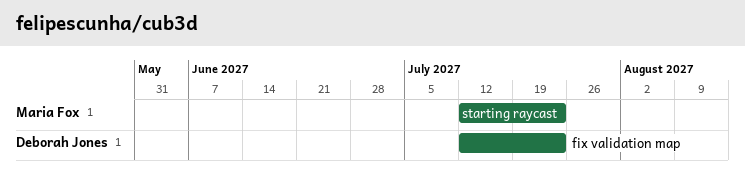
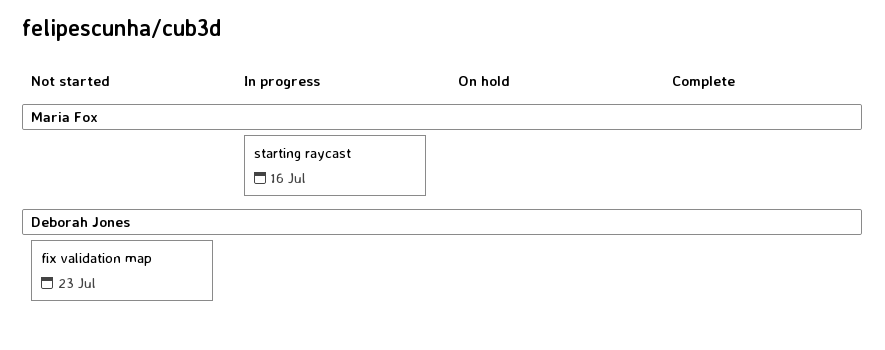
starting raycast, due: Jul 23 -> Jul 16

